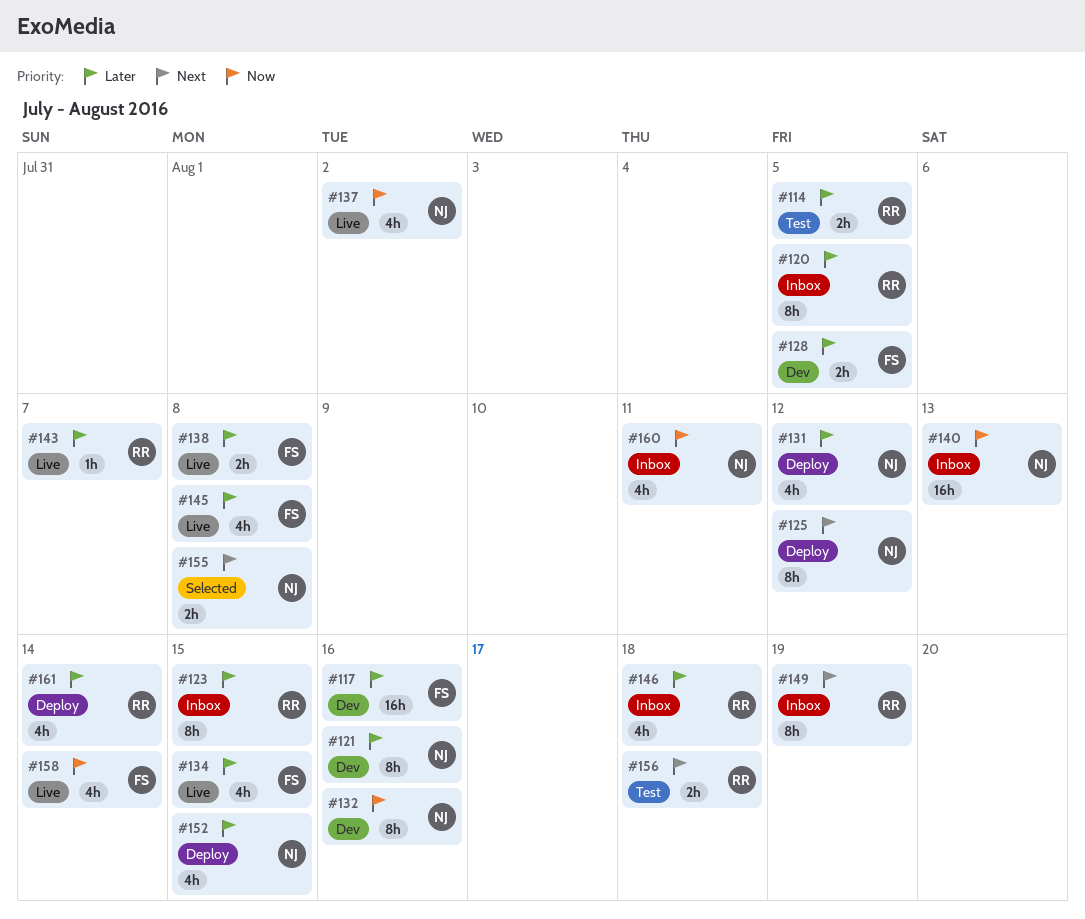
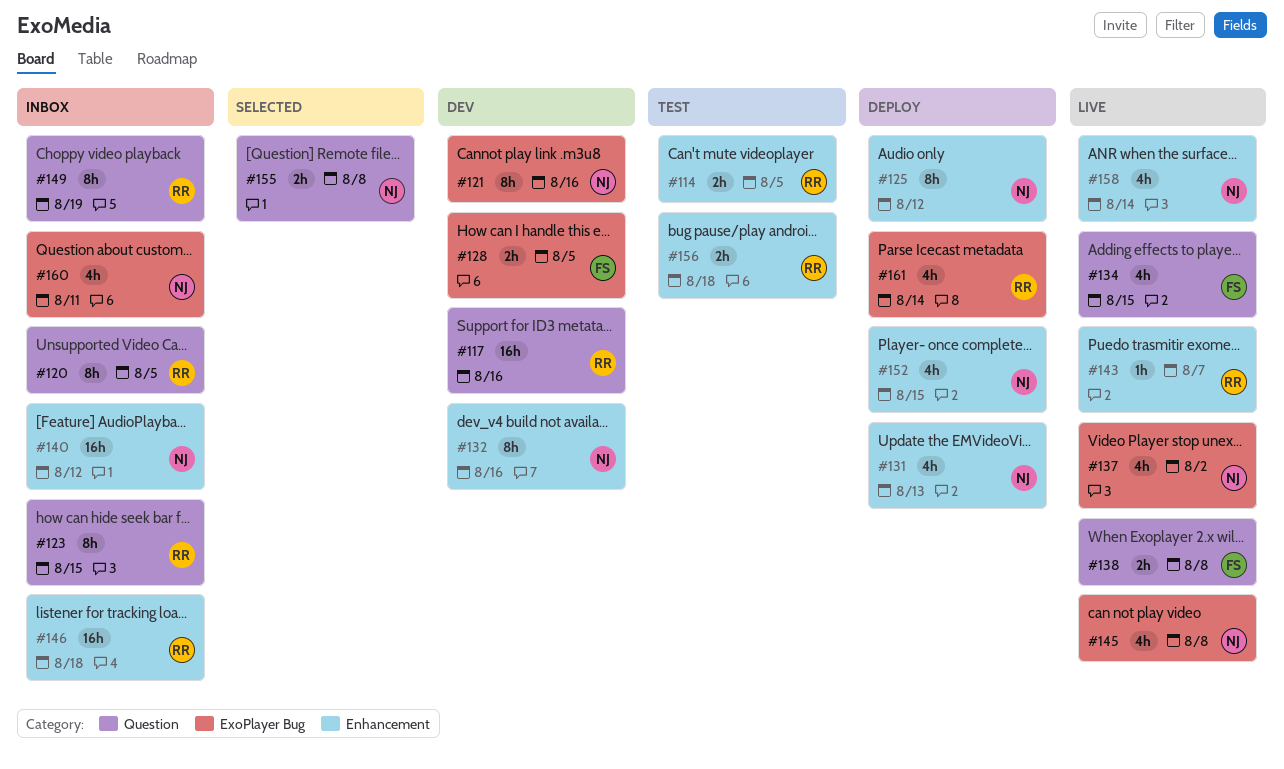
#117, owner: FS -> RR
#131, due: Aug 12 -> Aug 13
#140, due: Aug 13 -> Aug 12
#145, owner: FS -> NJ
#146, estimate: 4h -> 16h
#158, owner: FS -> NJ

